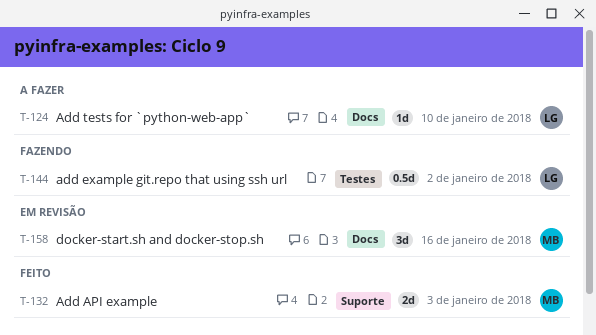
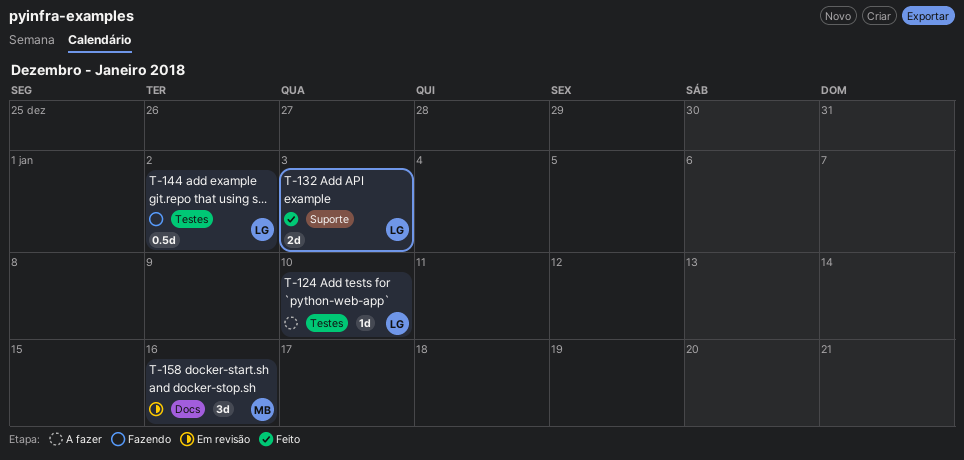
T-124, label: Docs -> Testes
T-132, owner: MB -> LG

